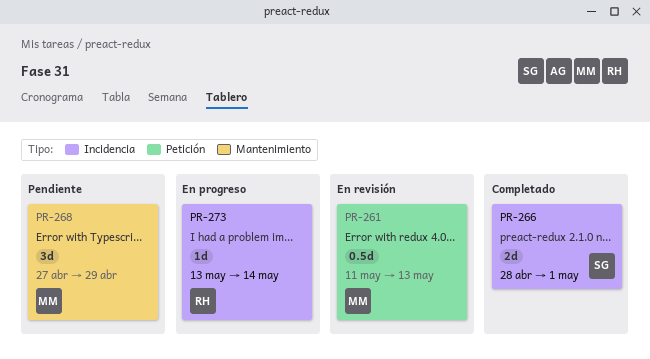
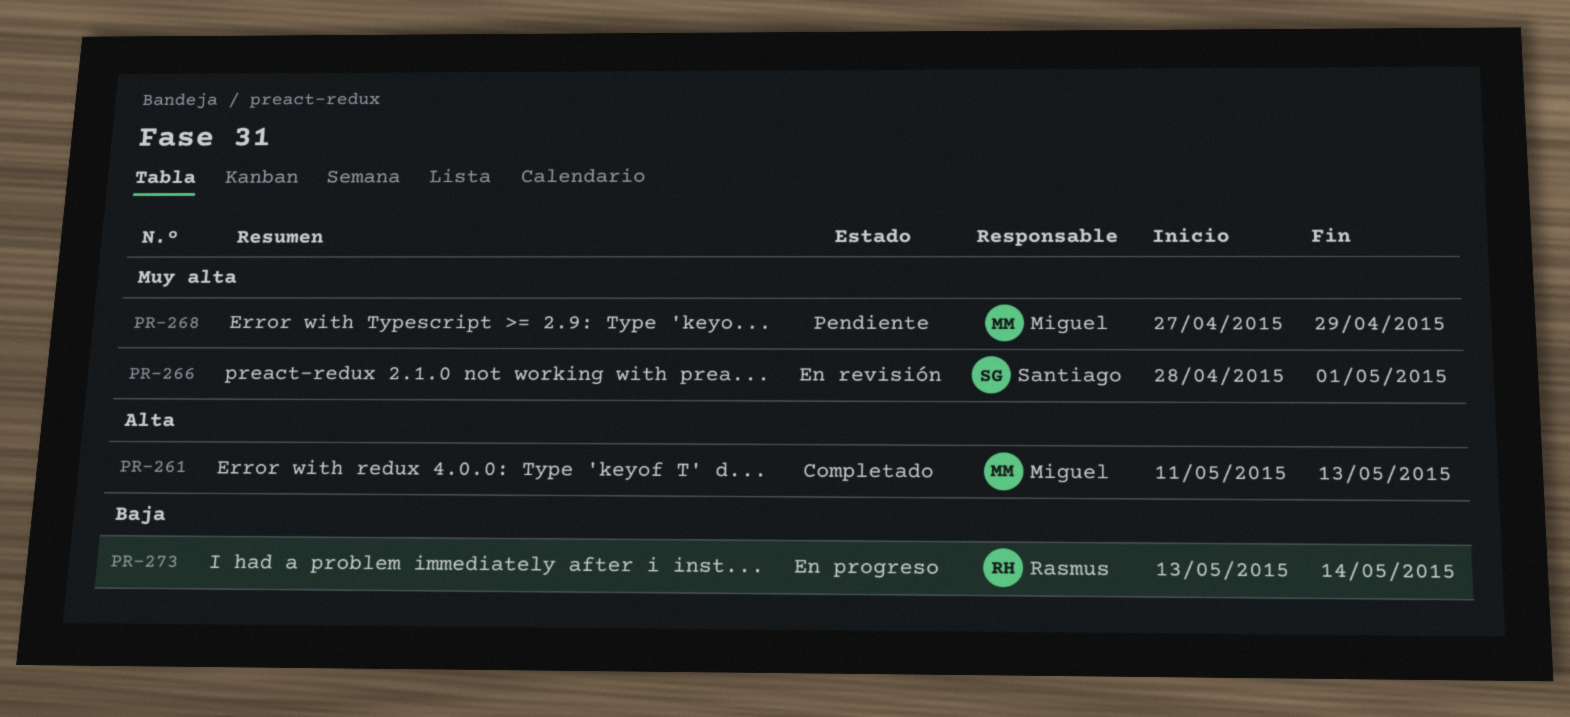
PR-261, status: En revisión -> Completado
PR-266, status: Completado -> En revisión

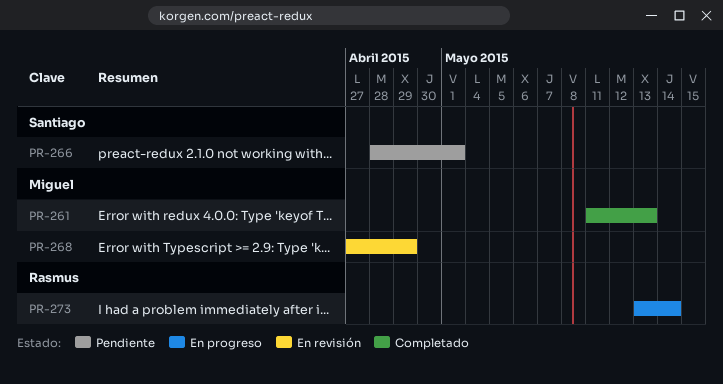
PR-266, status: En revisión -> Pendiente
PR-268, status: Pendiente -> En revisión

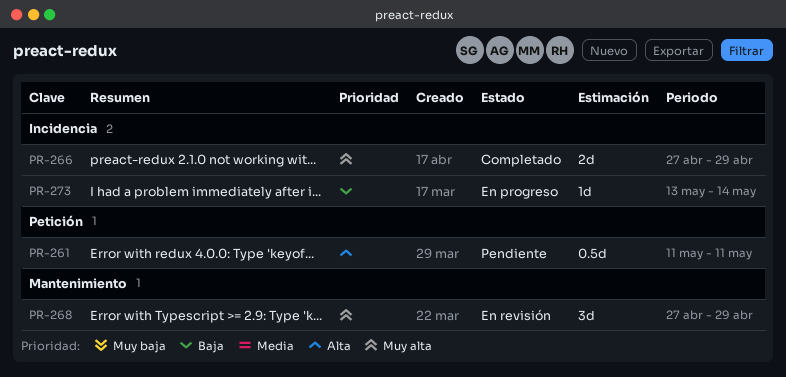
PR-261, status: Completado -> Pendiente
PR-261, due: May 13 -> May 11
PR-266, status: Pendiente -> Completado
PR-266, start: Apr 28 -> Apr 27
PR-266, due: May 1 -> Apr 29

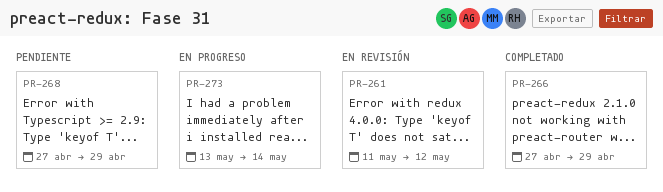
PR-261, status: Pendiente -> En revisión
PR-261, due: May 11 -> May 12
PR-268, status: En revisión -> Pendiente

